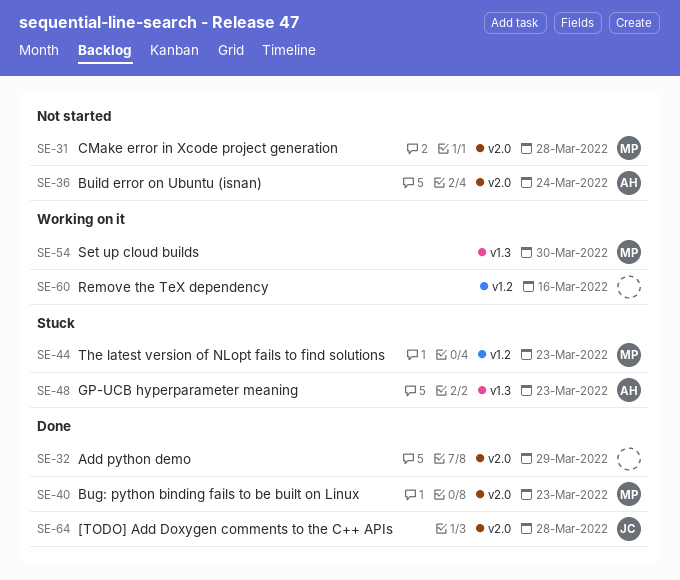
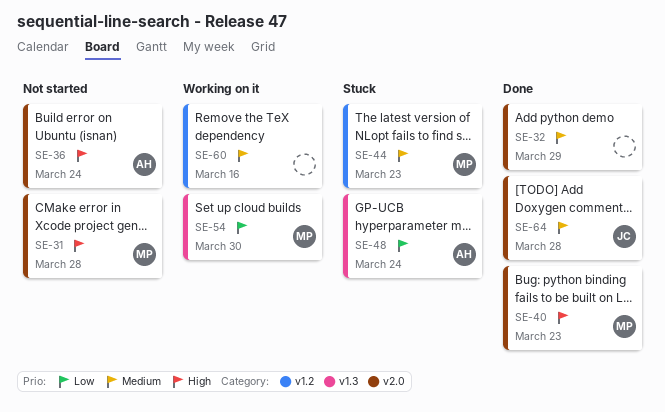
SE-48, due: Mar 23 -> Mar 24

